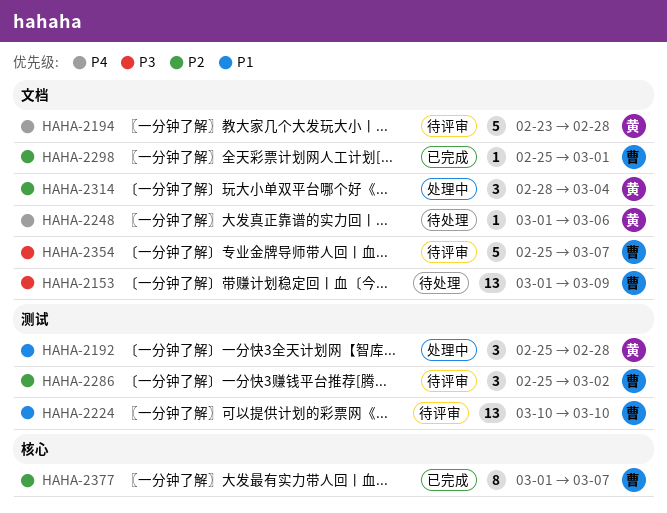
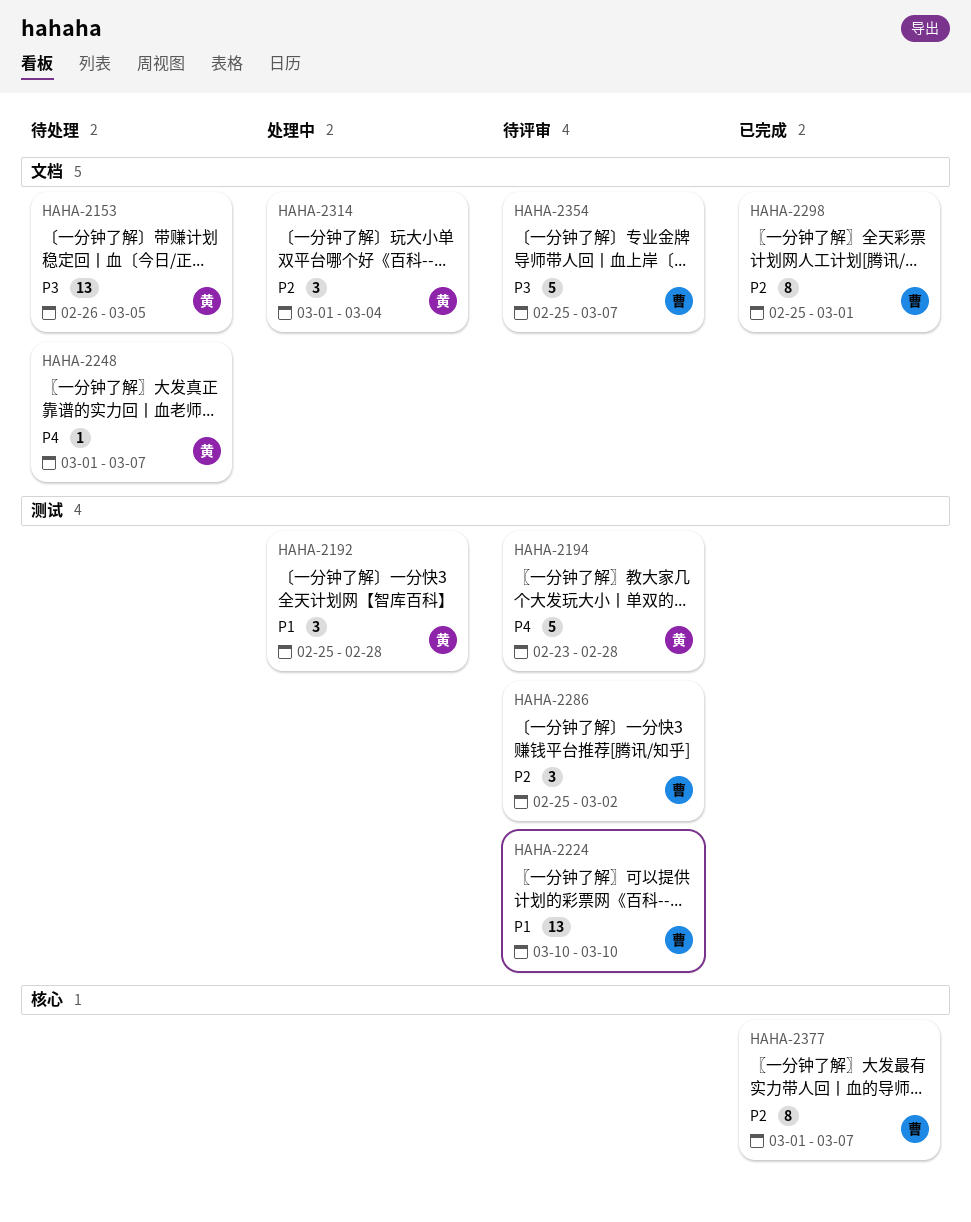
HAHA-2153, owner: 曹 -> 黄
HAHA-2153, start: Mar 1 -> Feb 26
HAHA-2153, due: Mar 9 -> Mar 5
HAHA-2194, label: 文档 -> 测试
HAHA-2248, due: Mar 6 -> Mar 7
HAHA-2298, estimate: 1 -> 8
HAHA-2314, start: Feb 28 -> Mar 1

